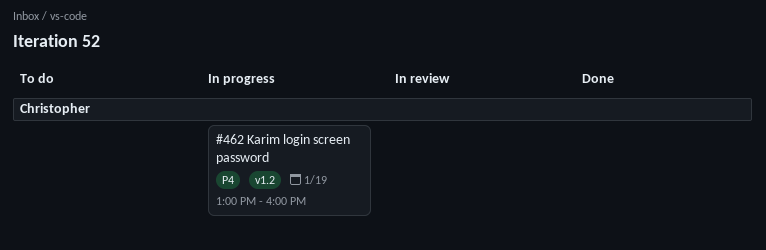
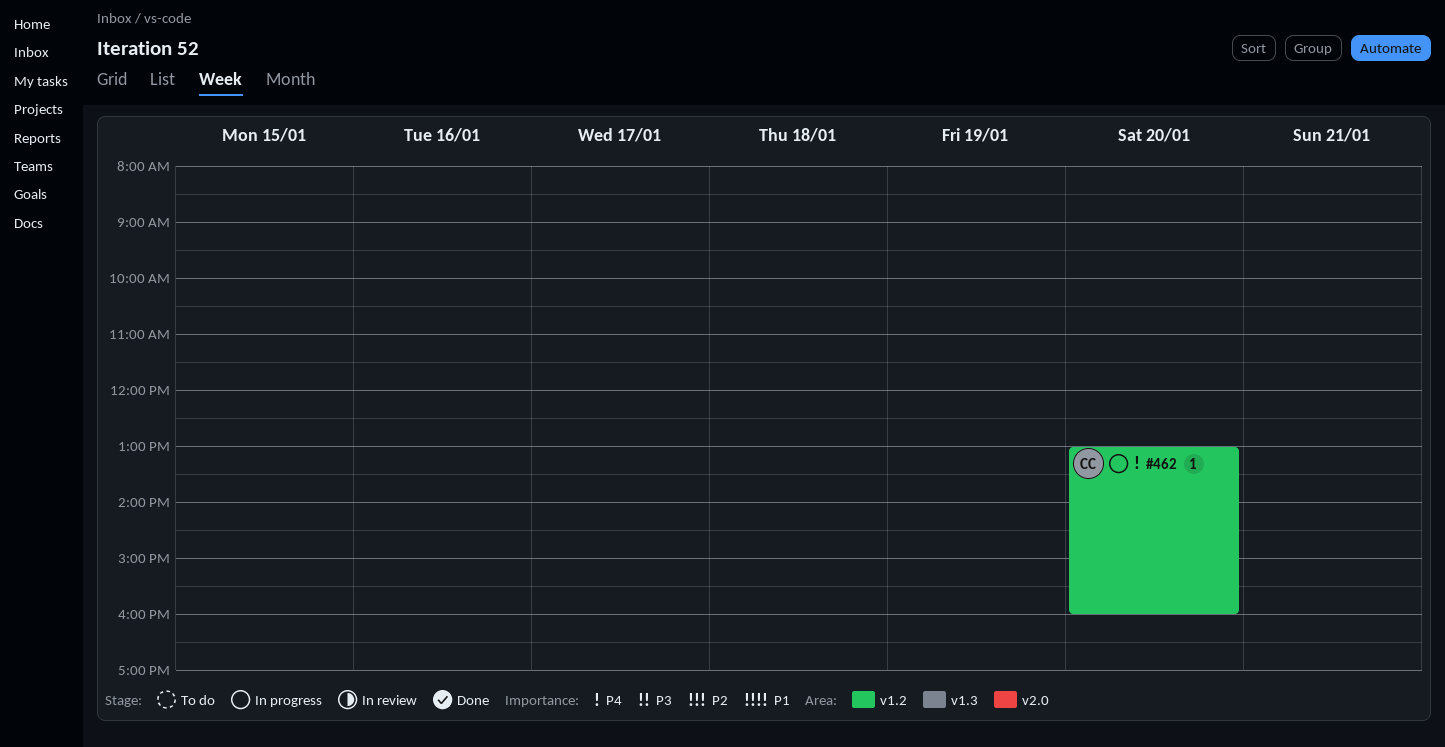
#462, day: Jan 19 -> Jan 20

